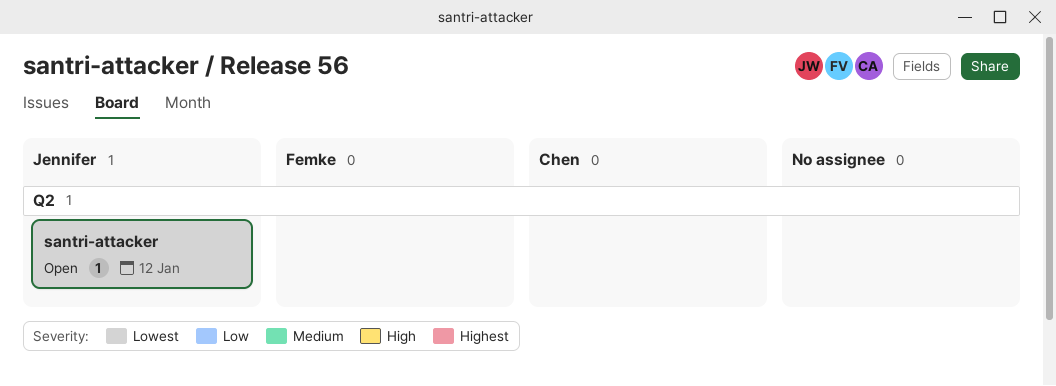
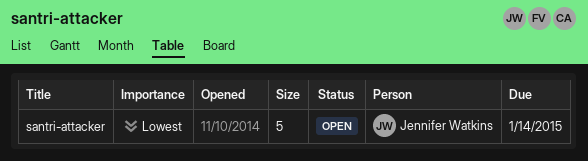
santri-attacker, estimate: 1 -> 5
santri-attacker, due: Jan 12 -> Jan 14

